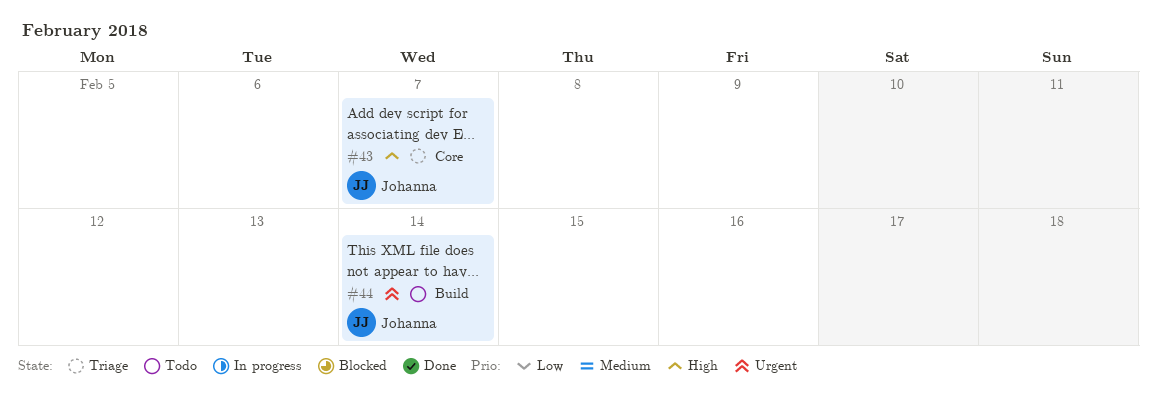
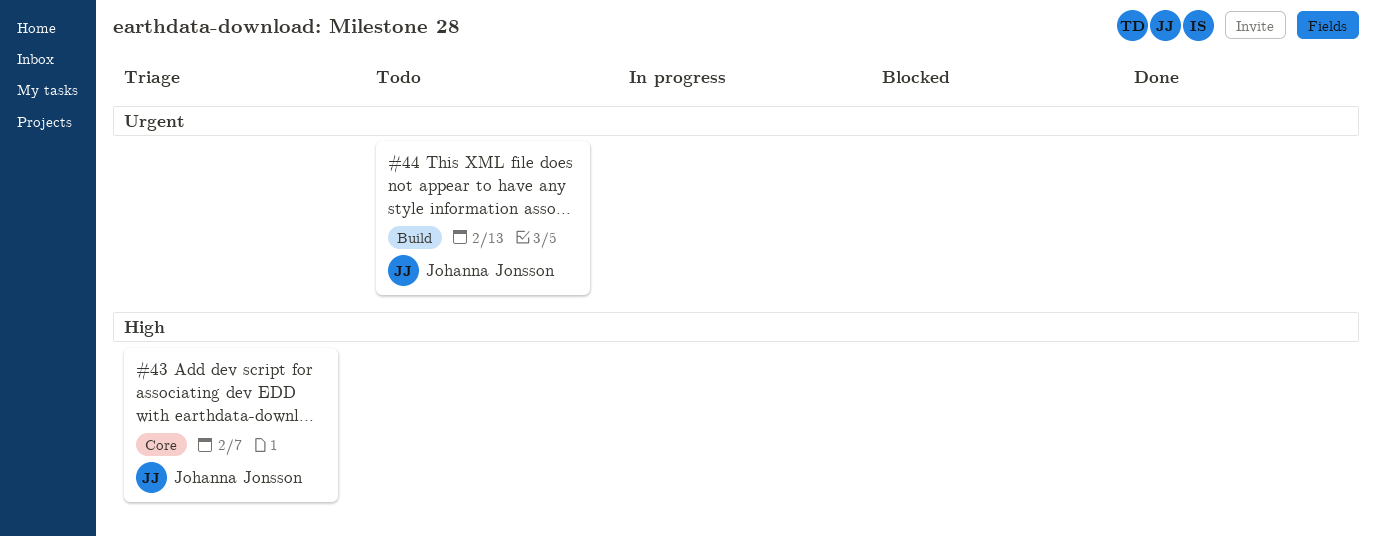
#44, due: Feb 14 -> Feb 13

